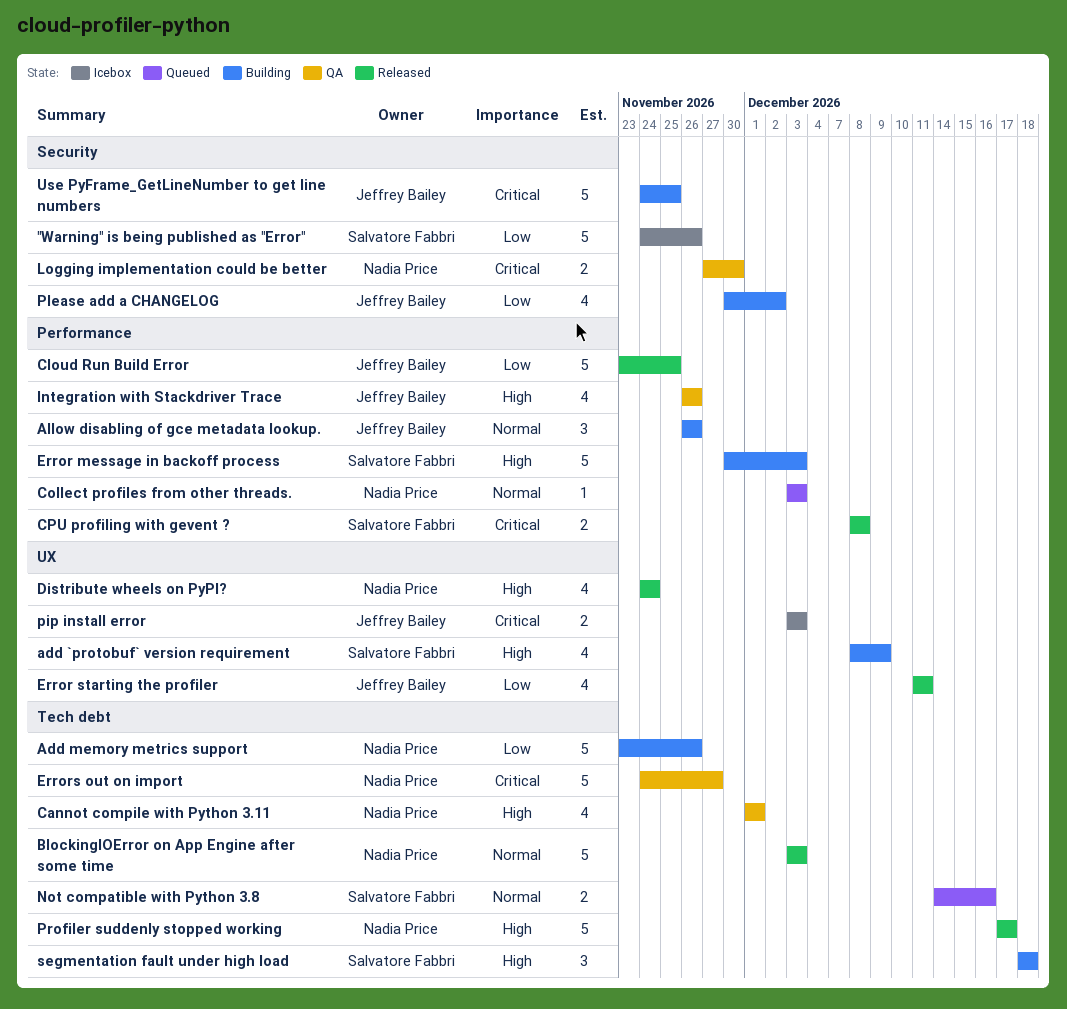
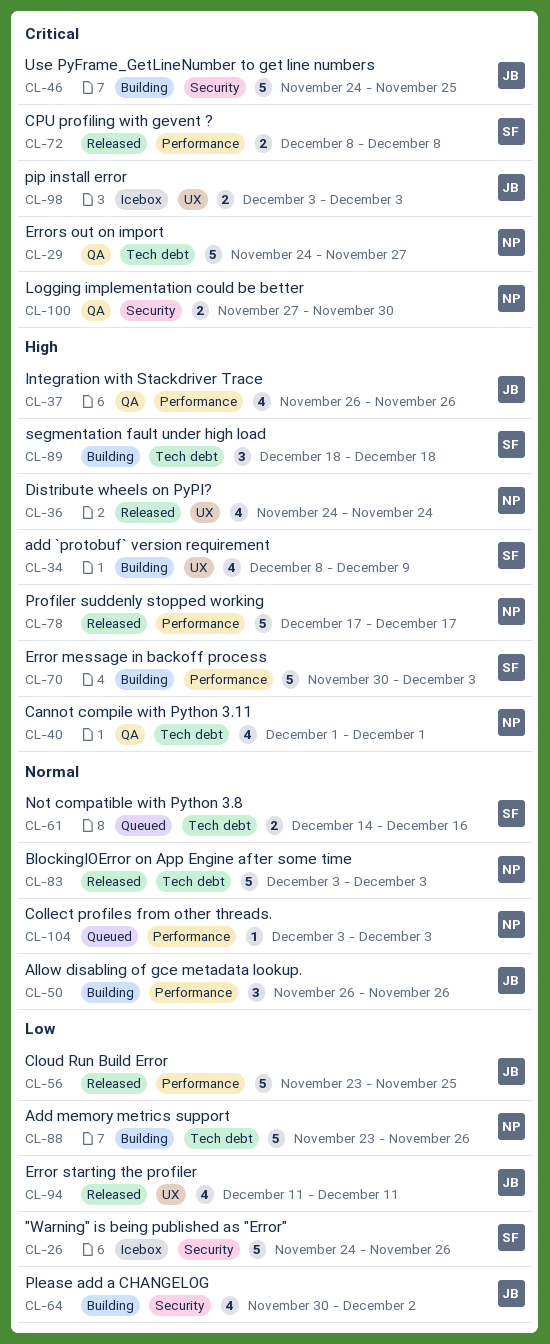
Profiler suddenly stopped working, label: Tech debt -> Performance

